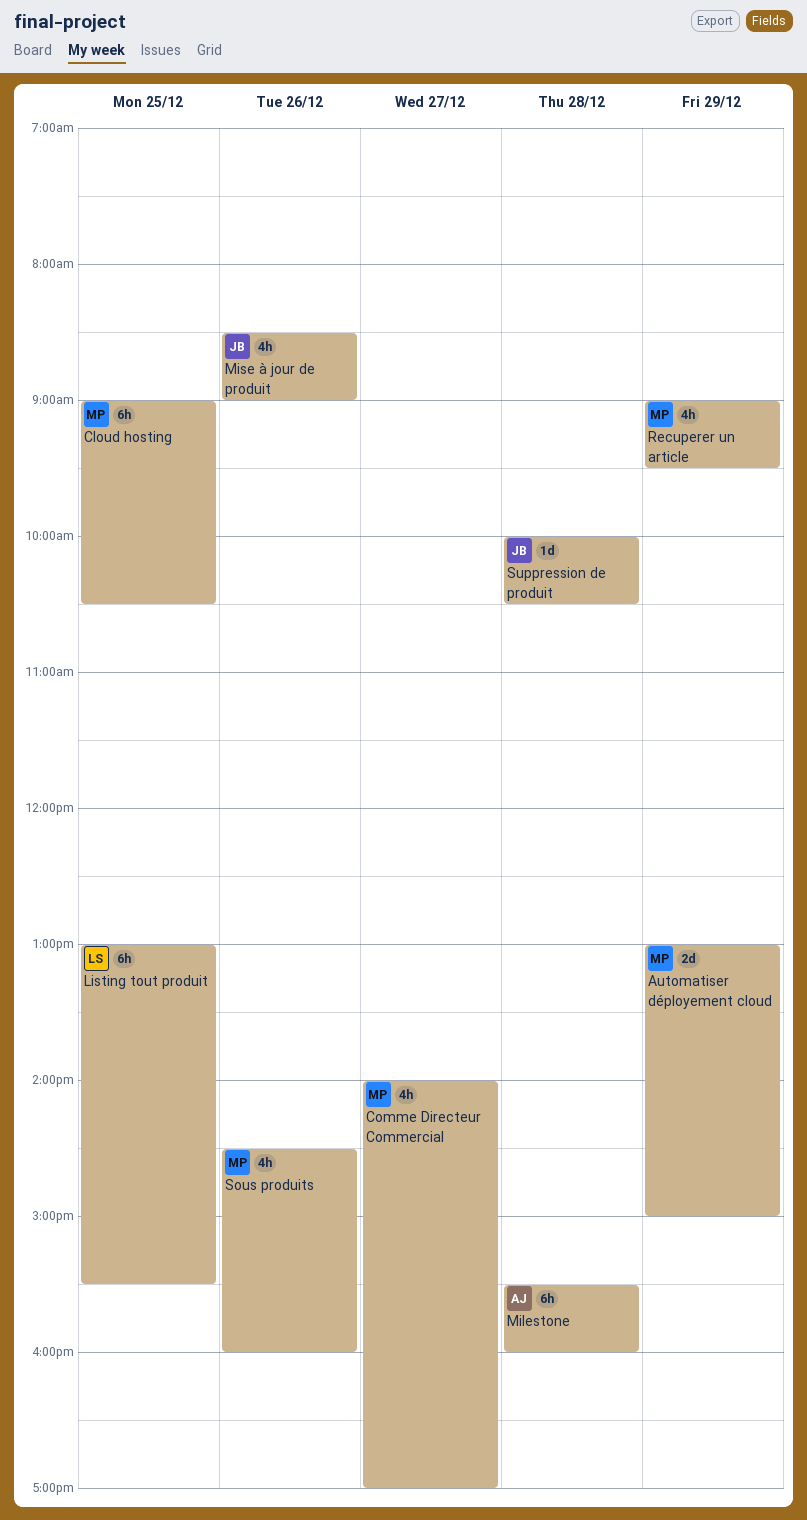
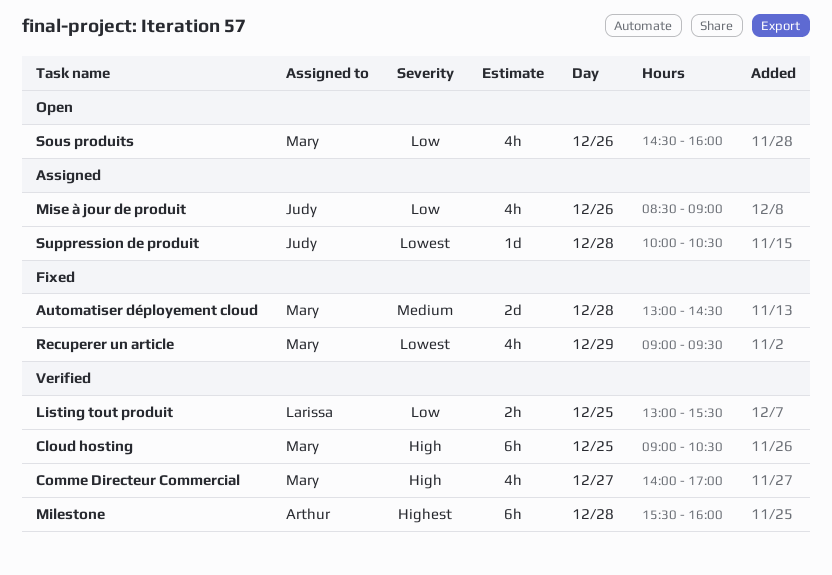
Automatiser déployement cloud, day: Dec 29 -> Dec 28
Automatiser déployement cloud, ends: 15:00 -> 14:30
Listing tout produit, estimate: 6h -> 2h

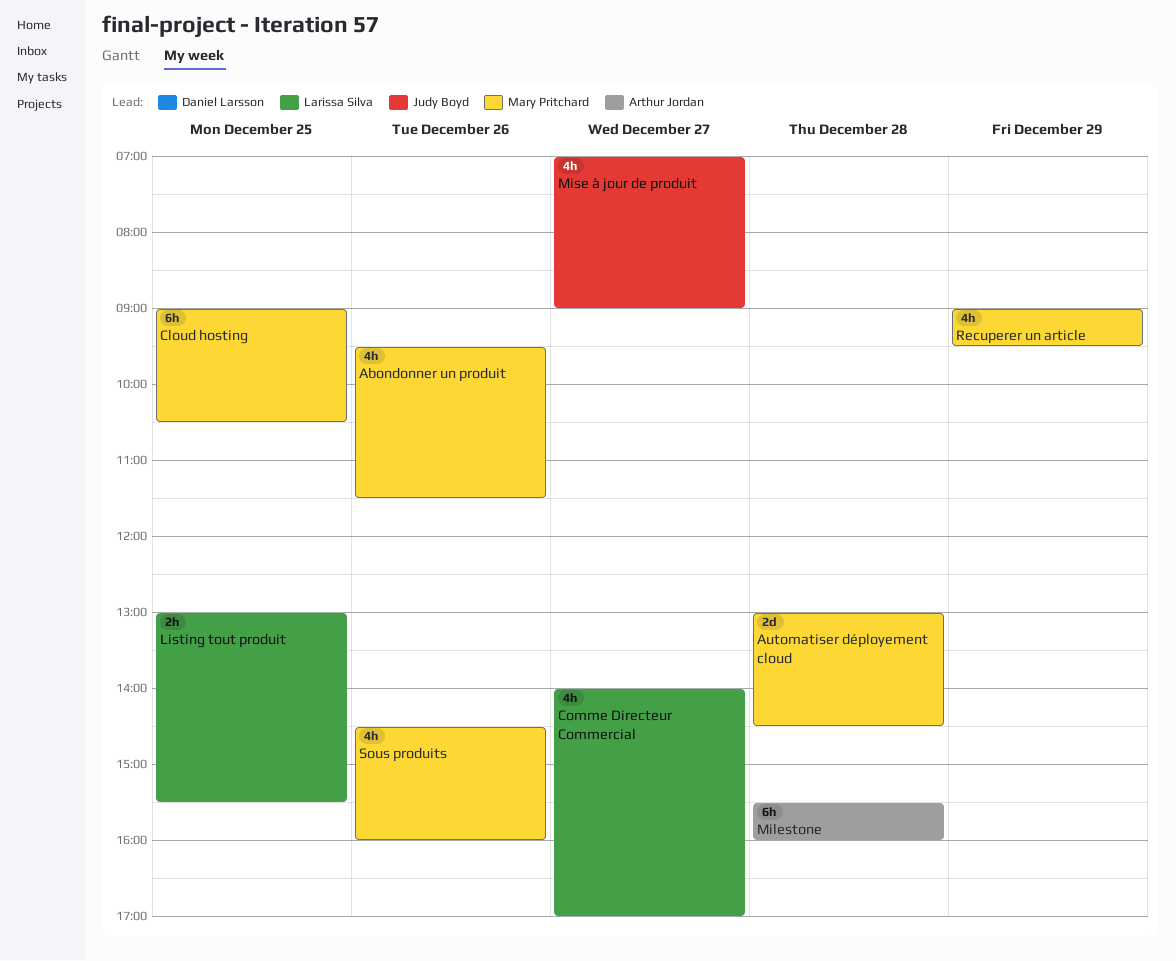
Abondonner un produit: none -> present
Comme Directeur Commercial, owner: Mary Pritchard -> Larissa Silva
Mise à jour de produit, day: Dec 26 -> Dec 27
Mise à jour de produit, begins: 08:30 -> 07:00
Suppression de produit: present -> none

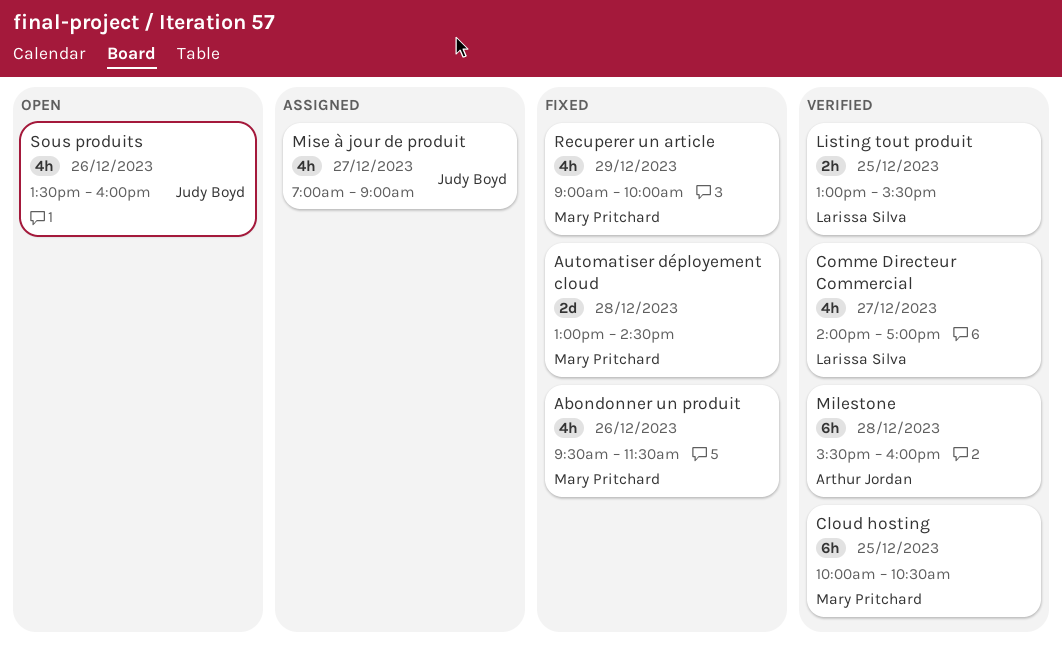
Cloud hosting, begins: 09:00 -> 10:00
Recuperer un article, ends: 09:30 -> 10:00
Sous produits, owner: Mary Pritchard -> Judy Boyd
Sous produits, begins: 14:30 -> 13:30

